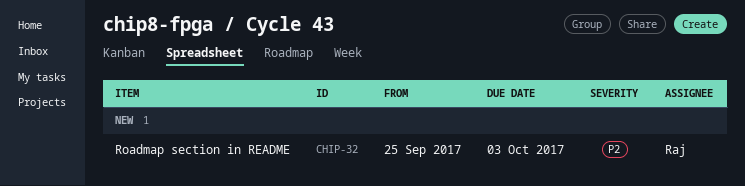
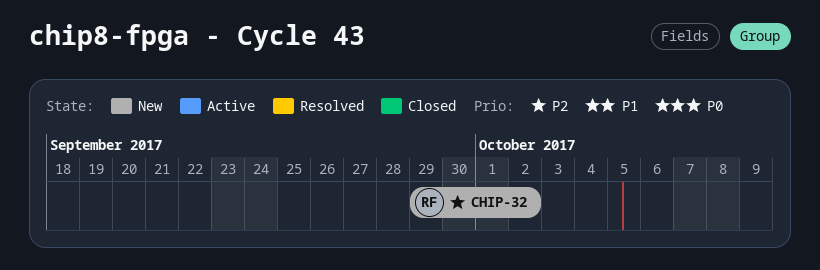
CHIP-32, start: Sep 25 -> Sep 29
CHIP-32, due: Oct 3 -> Oct 2

